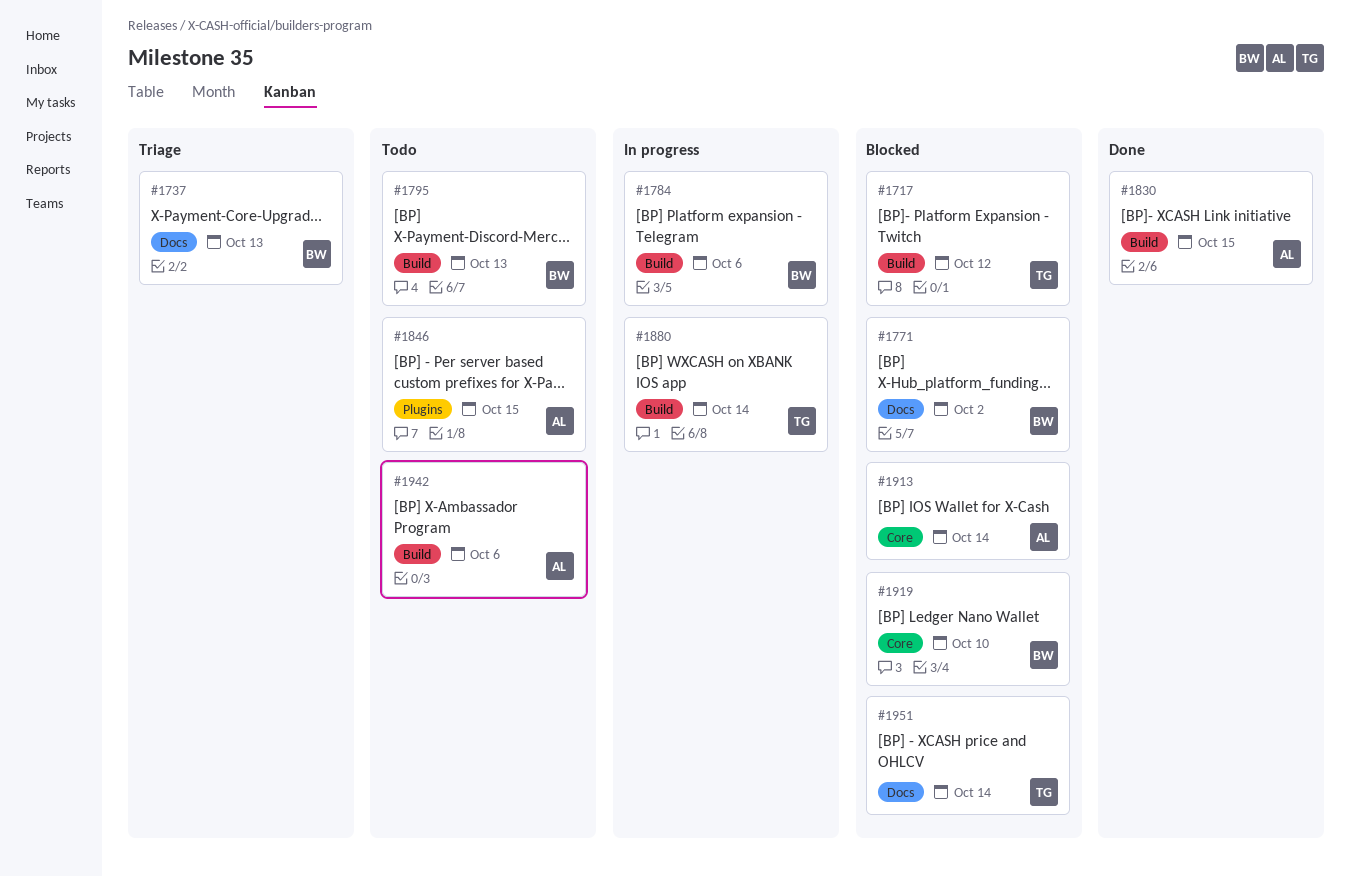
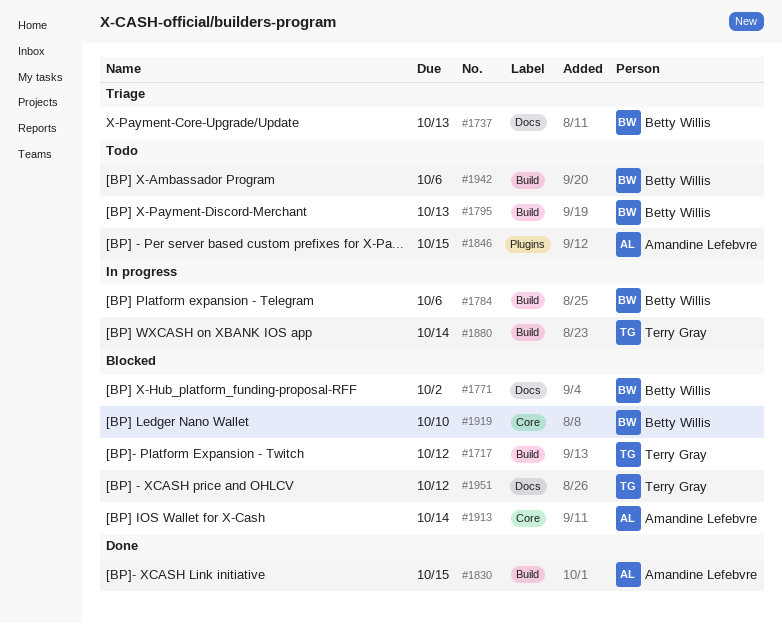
#1942, owner: Amandine Lefebvre -> Betty Willis
#1951, due: Oct 14 -> Oct 12

